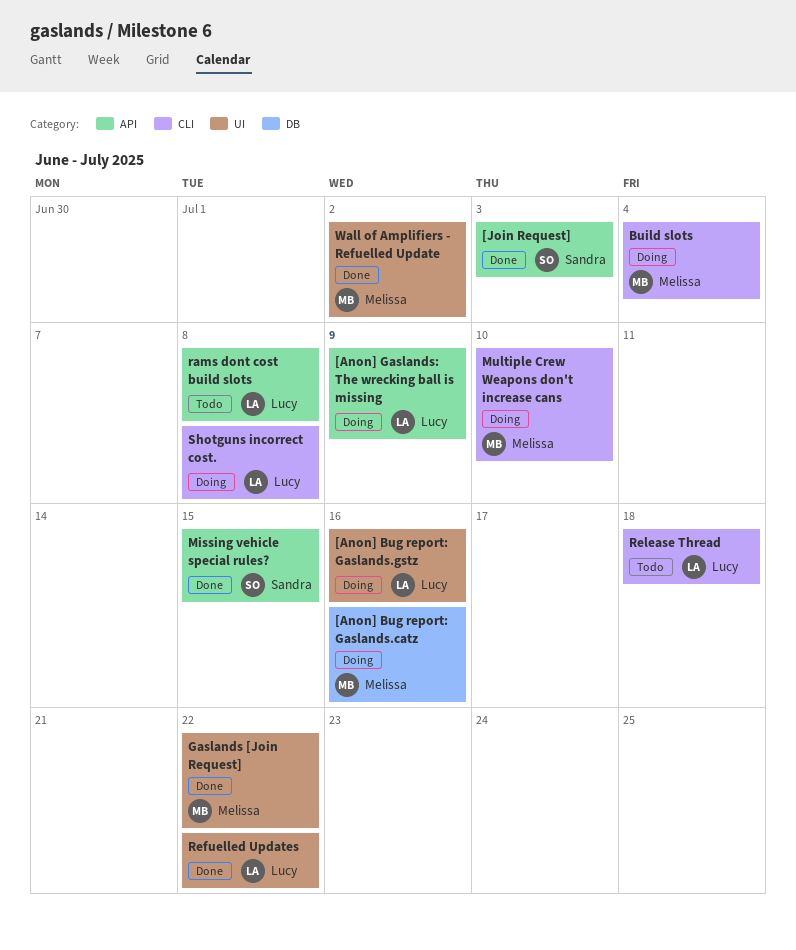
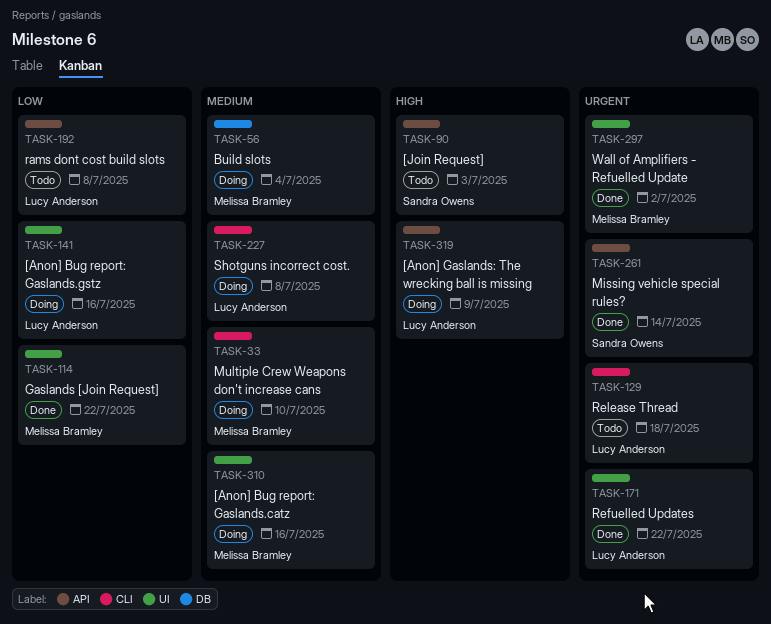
[Anon] Bug report: Gaslands.catz, label: DB -> UI
[Join Request], status: Done -> Todo
Build slots, label: CLI -> DB
Missing vehicle special rules?, due: Jul 15 -> Jul 14

